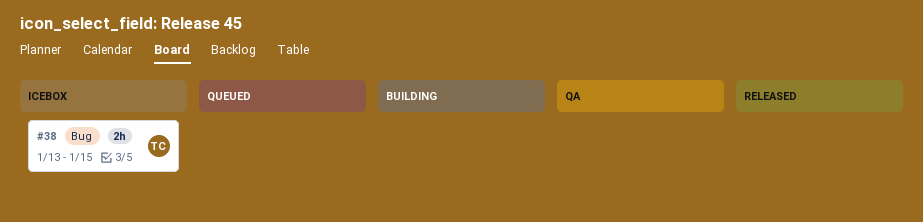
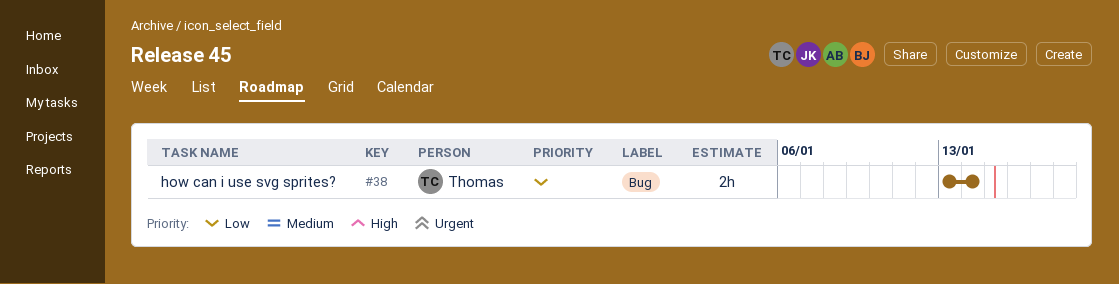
#38, due: Jan 15 -> Jan 14

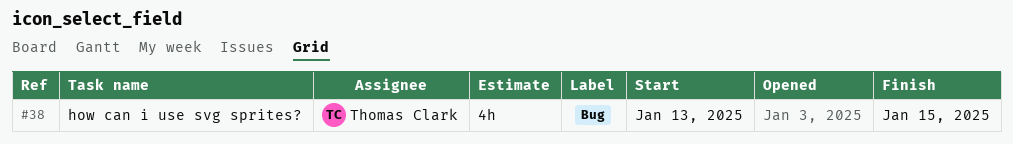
#38, estimate: 2h -> 4h
#38, due: Jan 14 -> Jan 15

